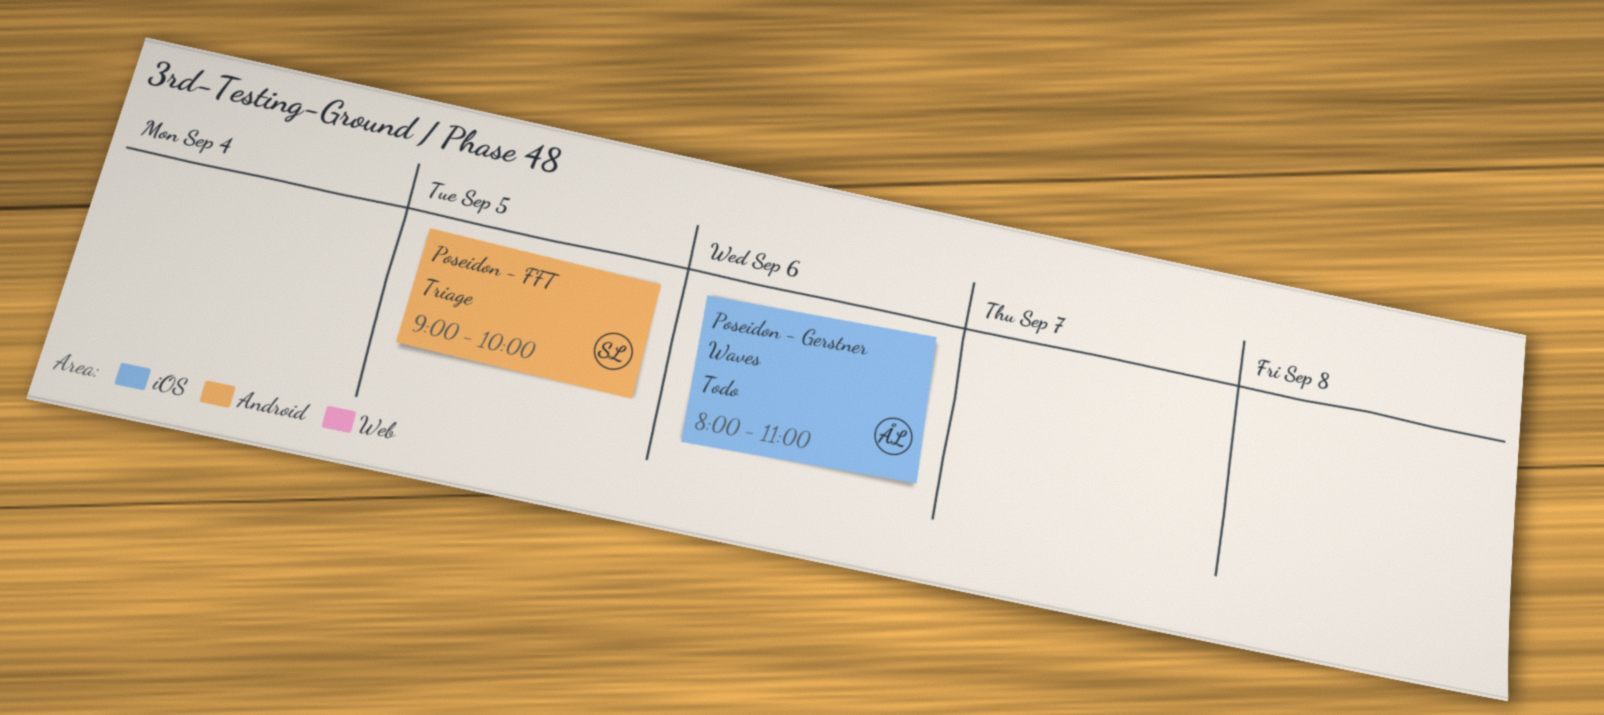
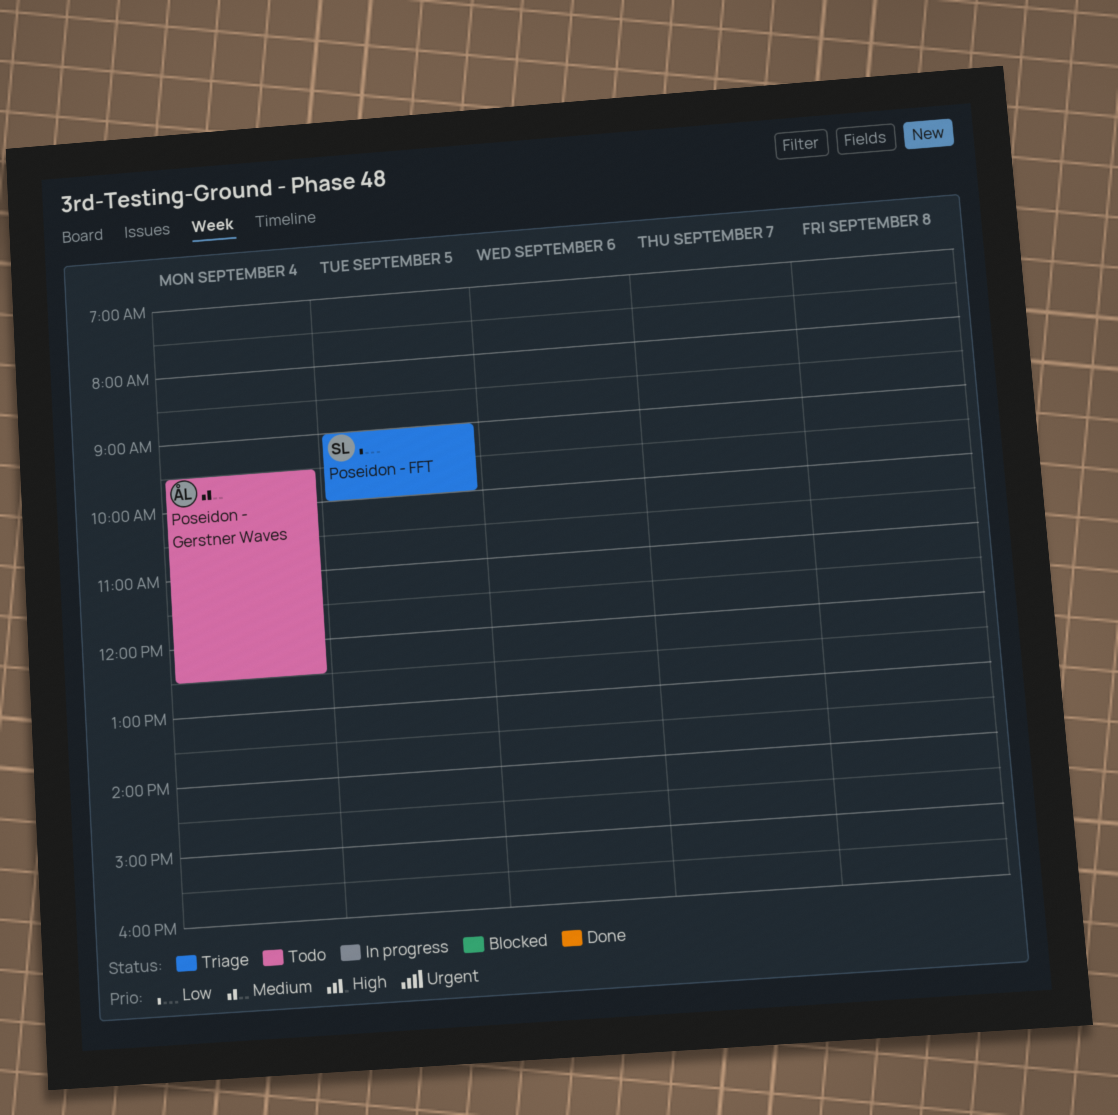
Poseidon - Gerstner Waves, day: Sep 6 -> Sep 4
Poseidon - Gerstner Waves, begins: 08:00 -> 09:30
Poseidon - Gerstner Waves, ends: 11:00 -> 12:30

